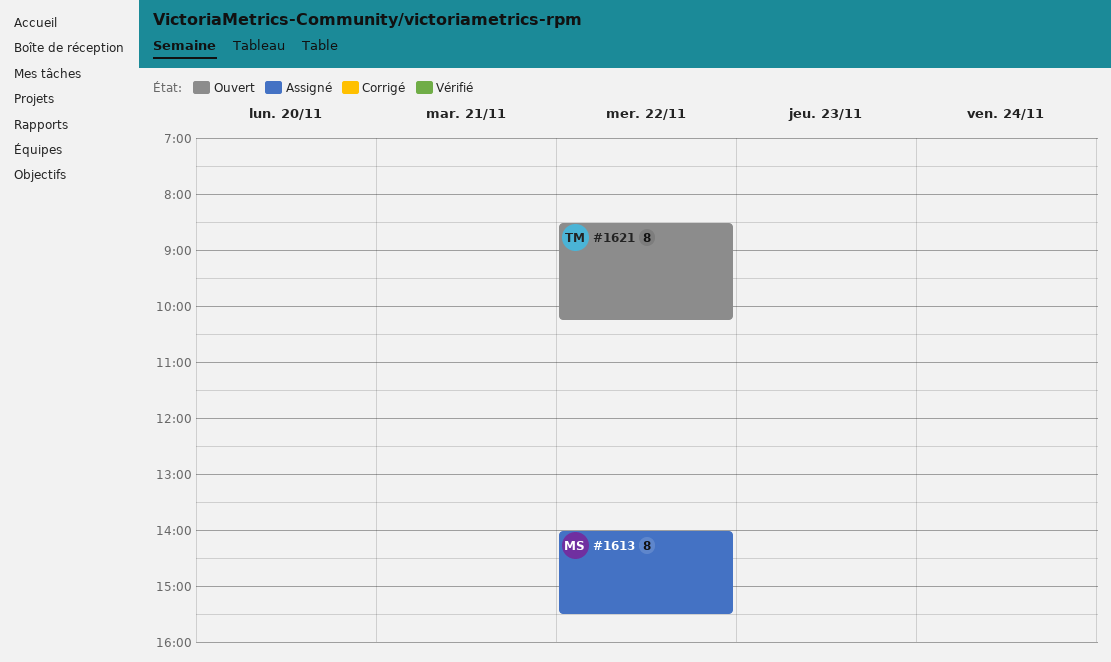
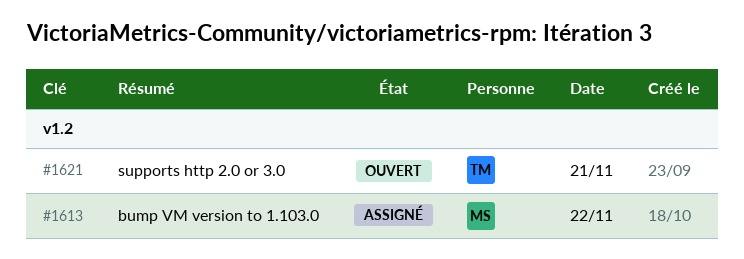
#1621, day: Nov 22 -> Nov 21

